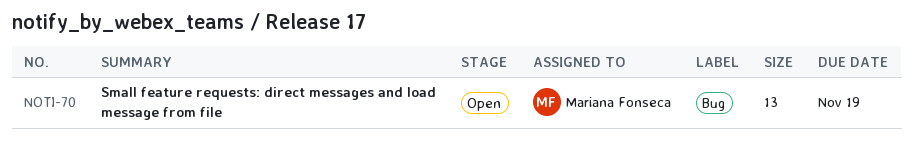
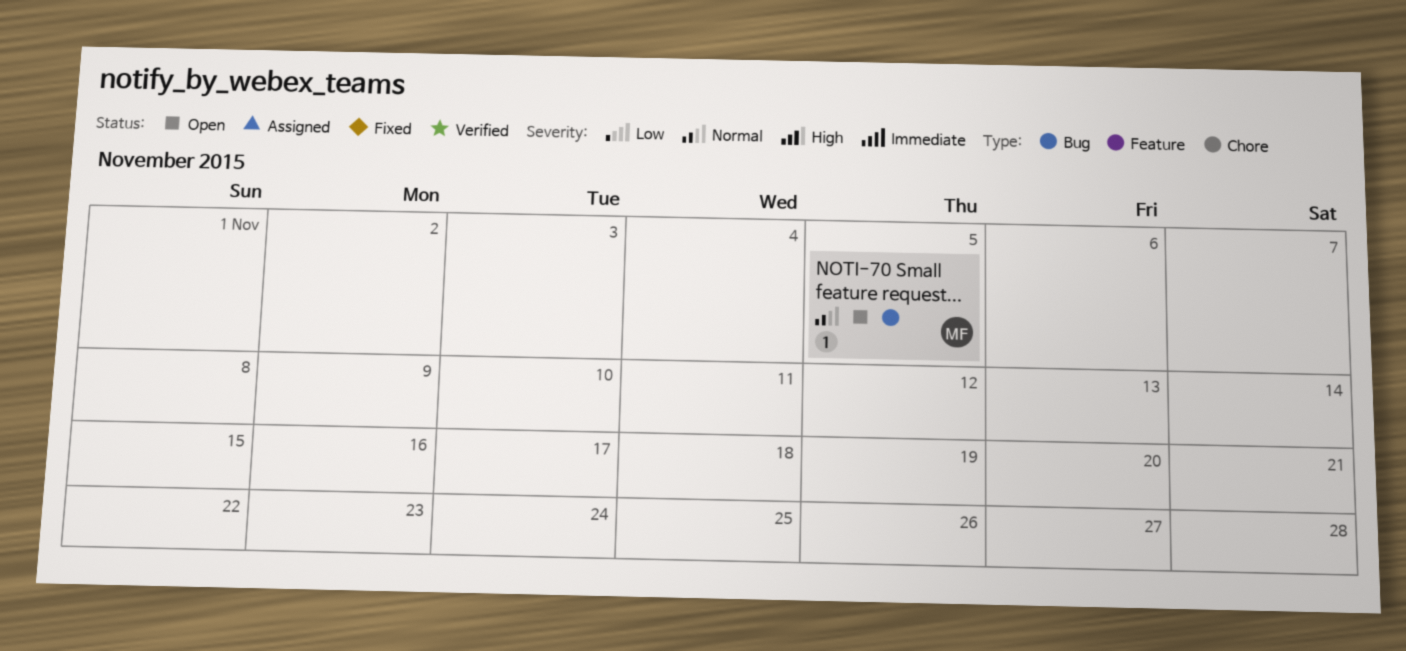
NOTI-70, estimate: 13 -> 1
NOTI-70, due: Nov 19 -> Nov 5

